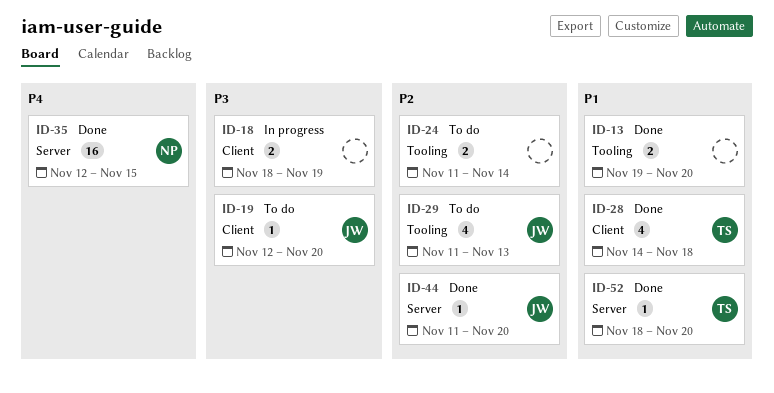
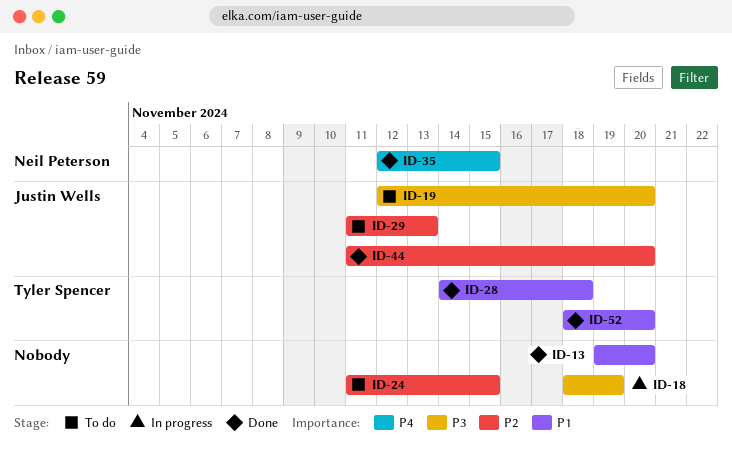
ID-24, due: Nov 14 -> Nov 15

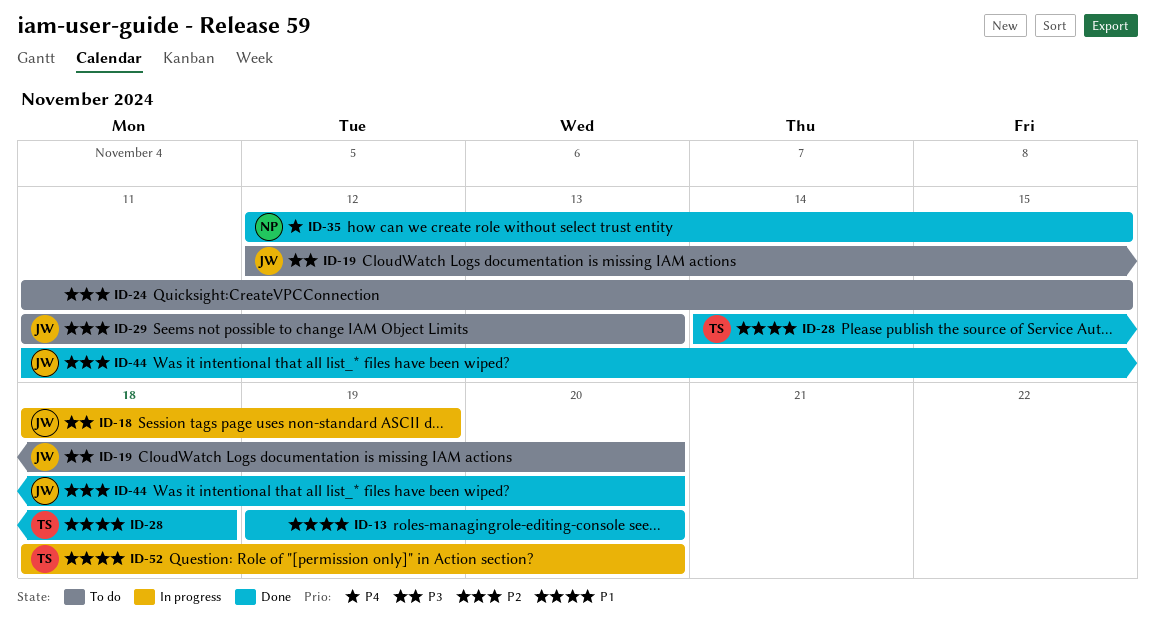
ID-18, owner: none -> Justin Wells
ID-52, status: Done -> In progress

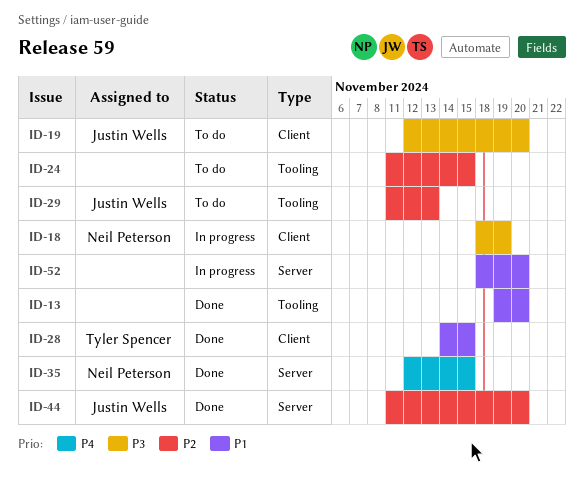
ID-18, owner: Justin Wells -> Neil Peterson
ID-28, due: Nov 18 -> Nov 15
ID-52, owner: Tyler Spencer -> none

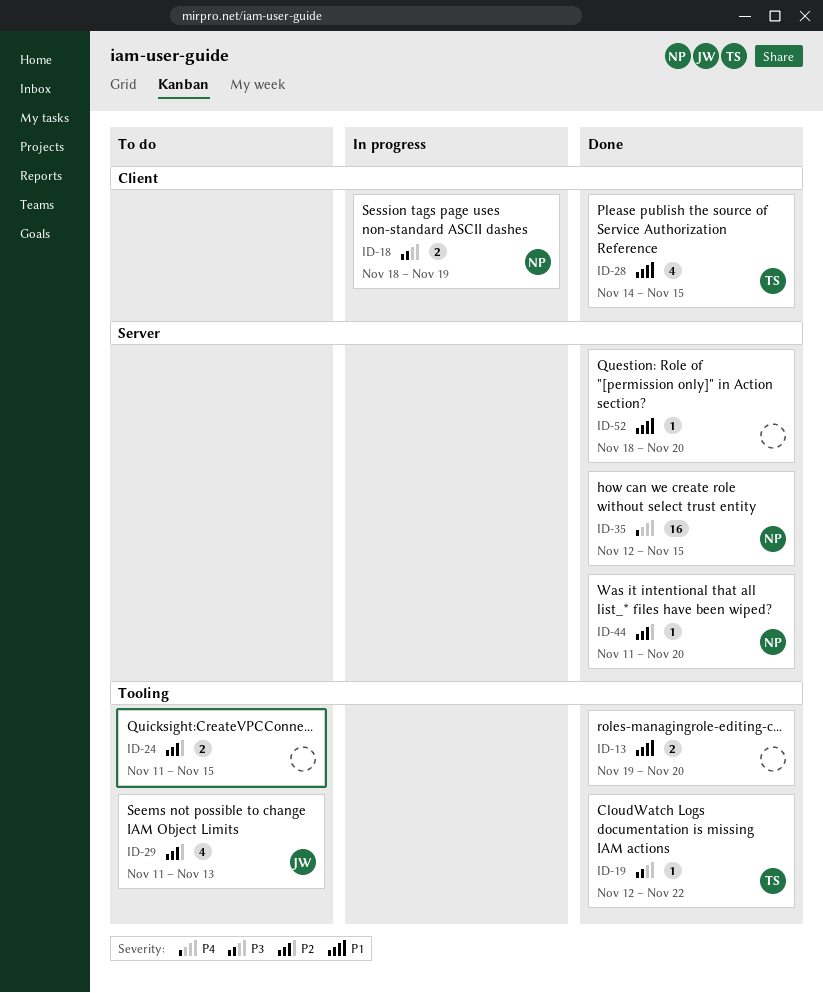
ID-19, status: To do -> Done
ID-19, owner: Justin Wells -> Tyler Spencer
ID-19, label: Client -> Tooling
ID-19, due: Nov 20 -> Nov 22
ID-44, owner: Justin Wells -> Neil Peterson
ID-52, status: In progress -> Done

